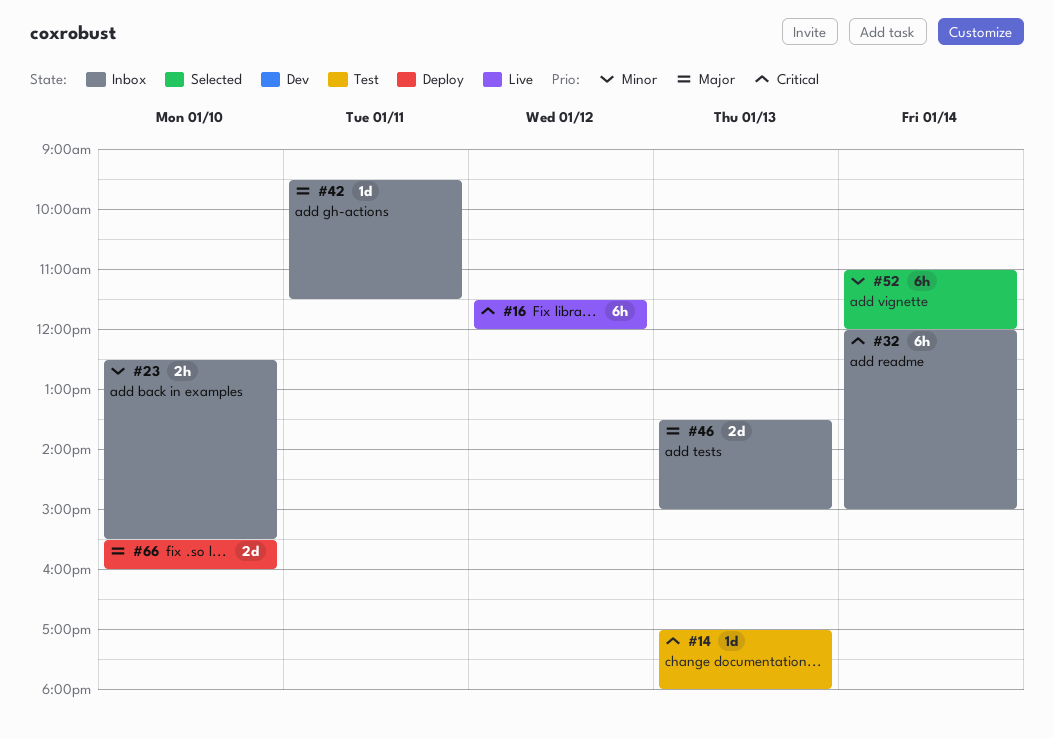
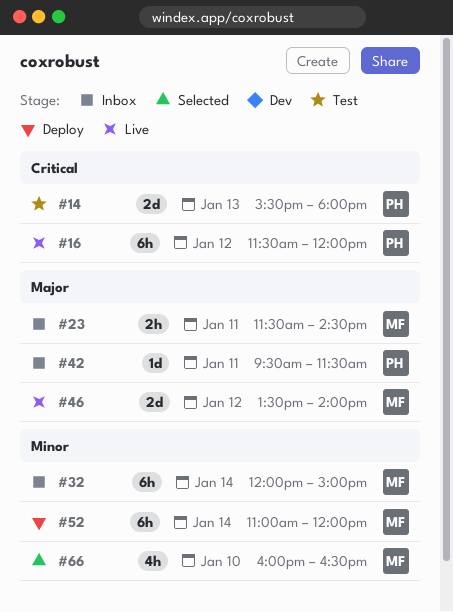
#14, estimate: 1d -> 2d
#14, begins: 17:00 -> 15:30
#23, priority: Minor -> Major
#23, day: Jan 10 -> Jan 11
#23, begins: 12:30 -> 11:30
#23, ends: 15:30 -> 14:30
#32, priority: Critical -> Minor
#46, status: Inbox -> Live
#46, day: Jan 13 -> Jan 12
#46, ends: 15:00 -> 14:00
#52, status: Selected -> Deploy
#66, status: Deploy -> Selected
#66, priority: Major -> Minor
#66, estimate: 2d -> 4h
#66, begins: 15:30 -> 16:00
#66, ends: 16:00 -> 16:30

